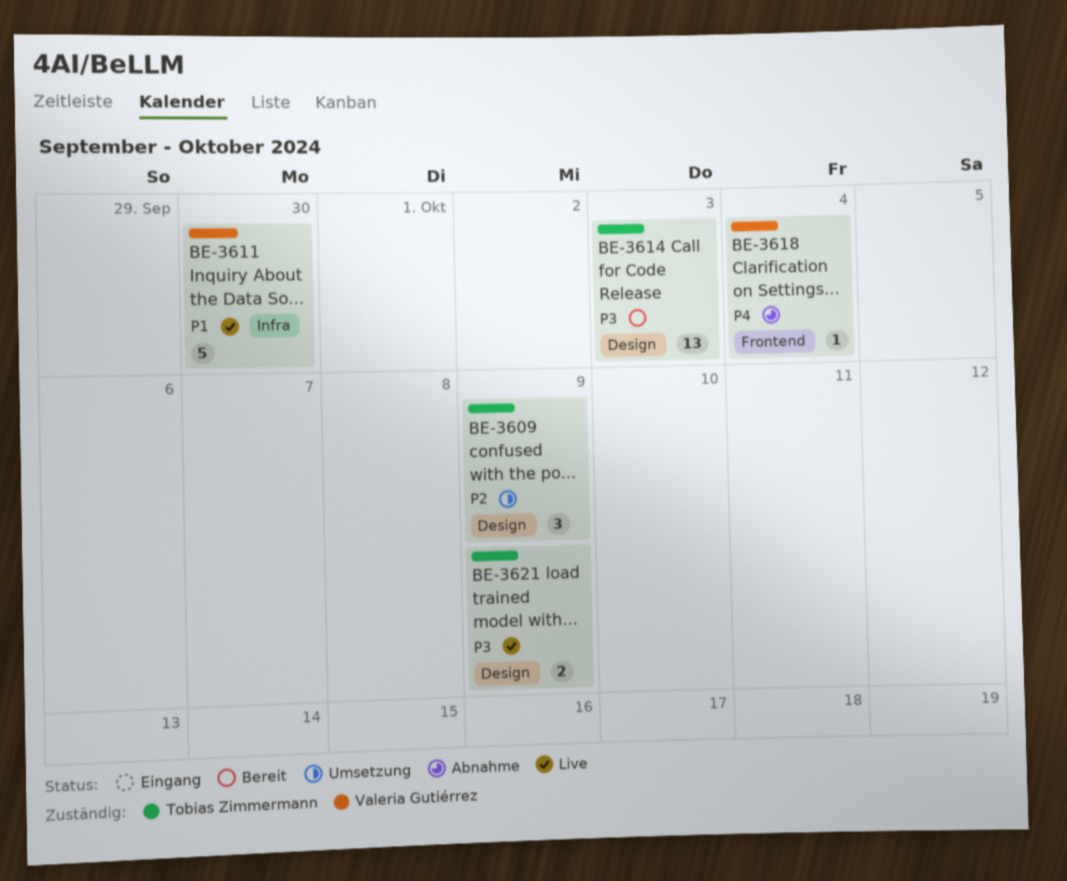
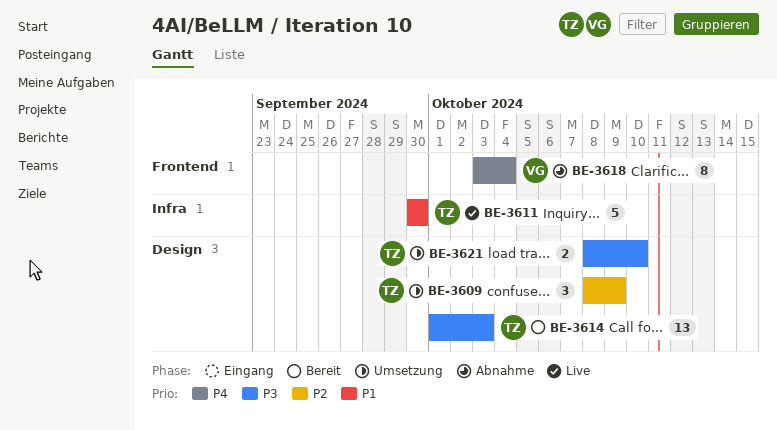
BE-3611, owner: Valeria Gutiérrez -> Tobias Zimmermann
BE-3618, estimate: 1 -> 8
BE-3621, status: Live -> Umsetzung
BE-3621, due: Oct 9 -> Oct 10

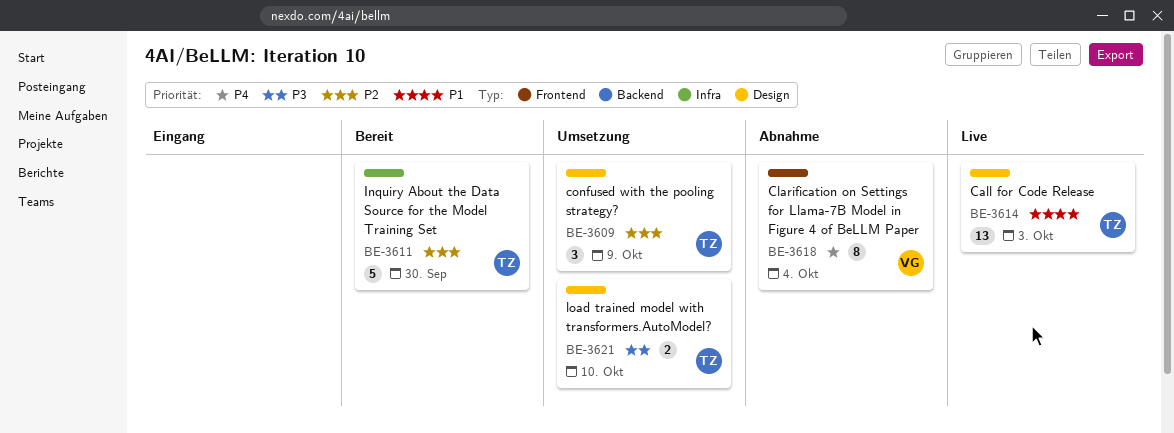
BE-3611, status: Live -> Bereit
BE-3611, priority: P1 -> P2
BE-3614, status: Bereit -> Live
BE-3614, priority: P3 -> P1

